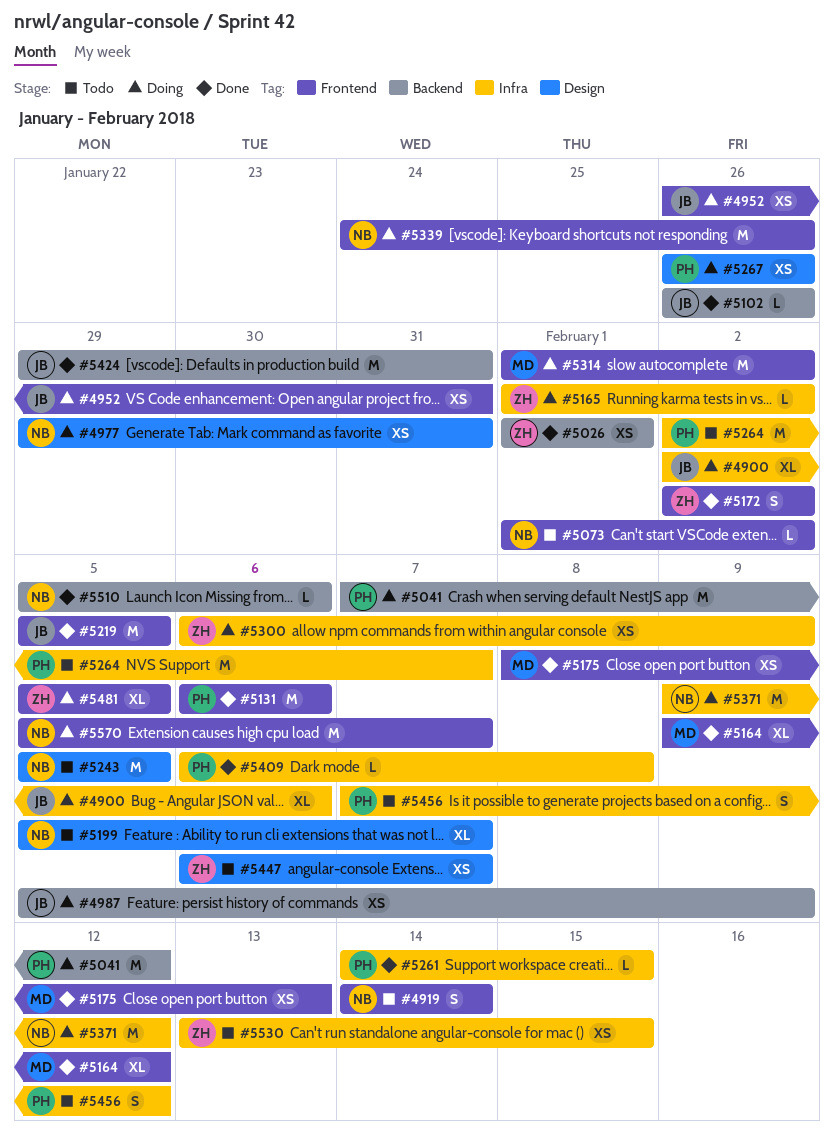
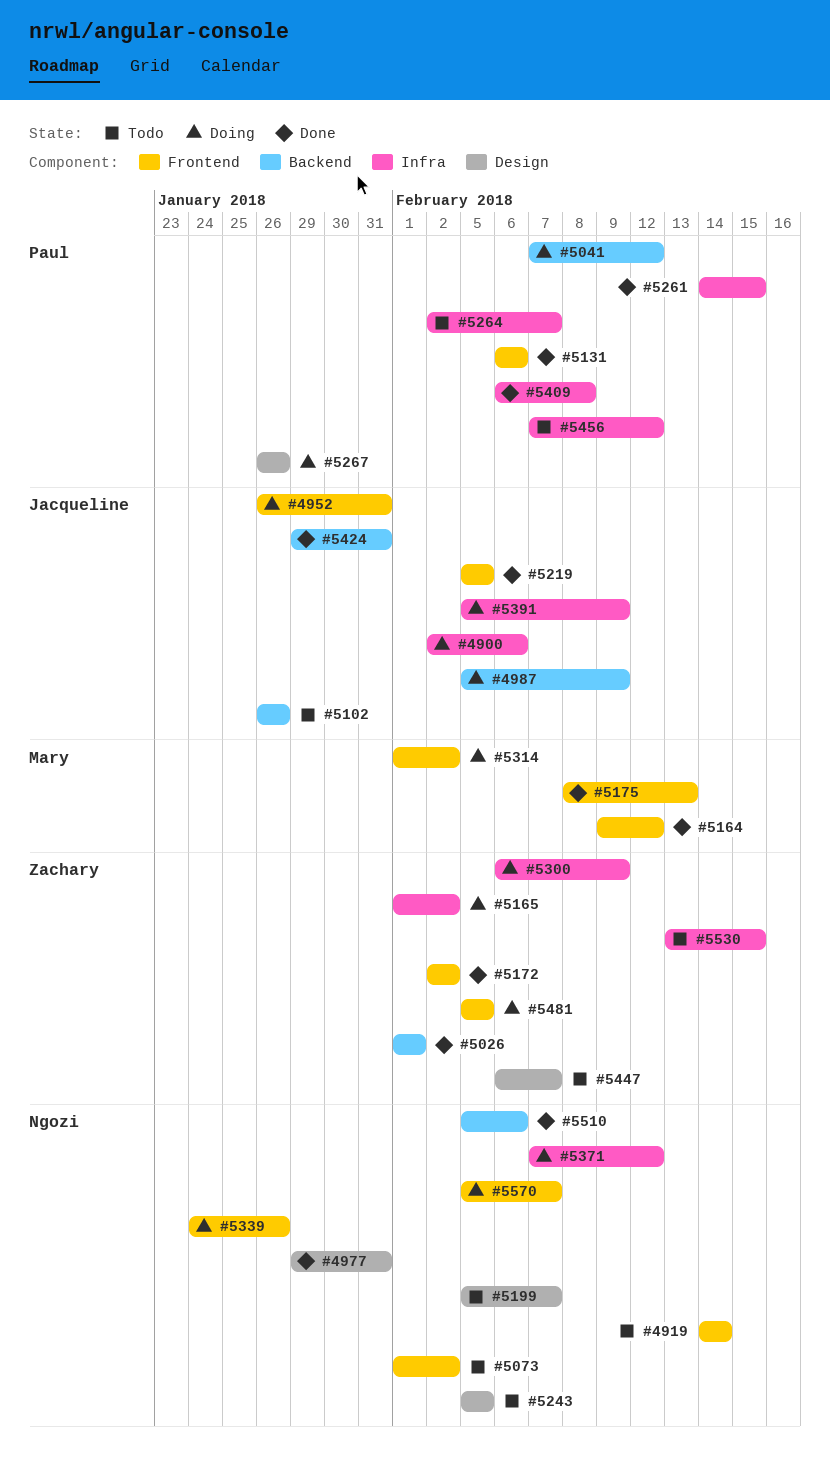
#4977, status: Doing -> Done
#5102, status: Done -> Todo
#5371, start: Feb 9 -> Feb 7
#5391: none -> present

